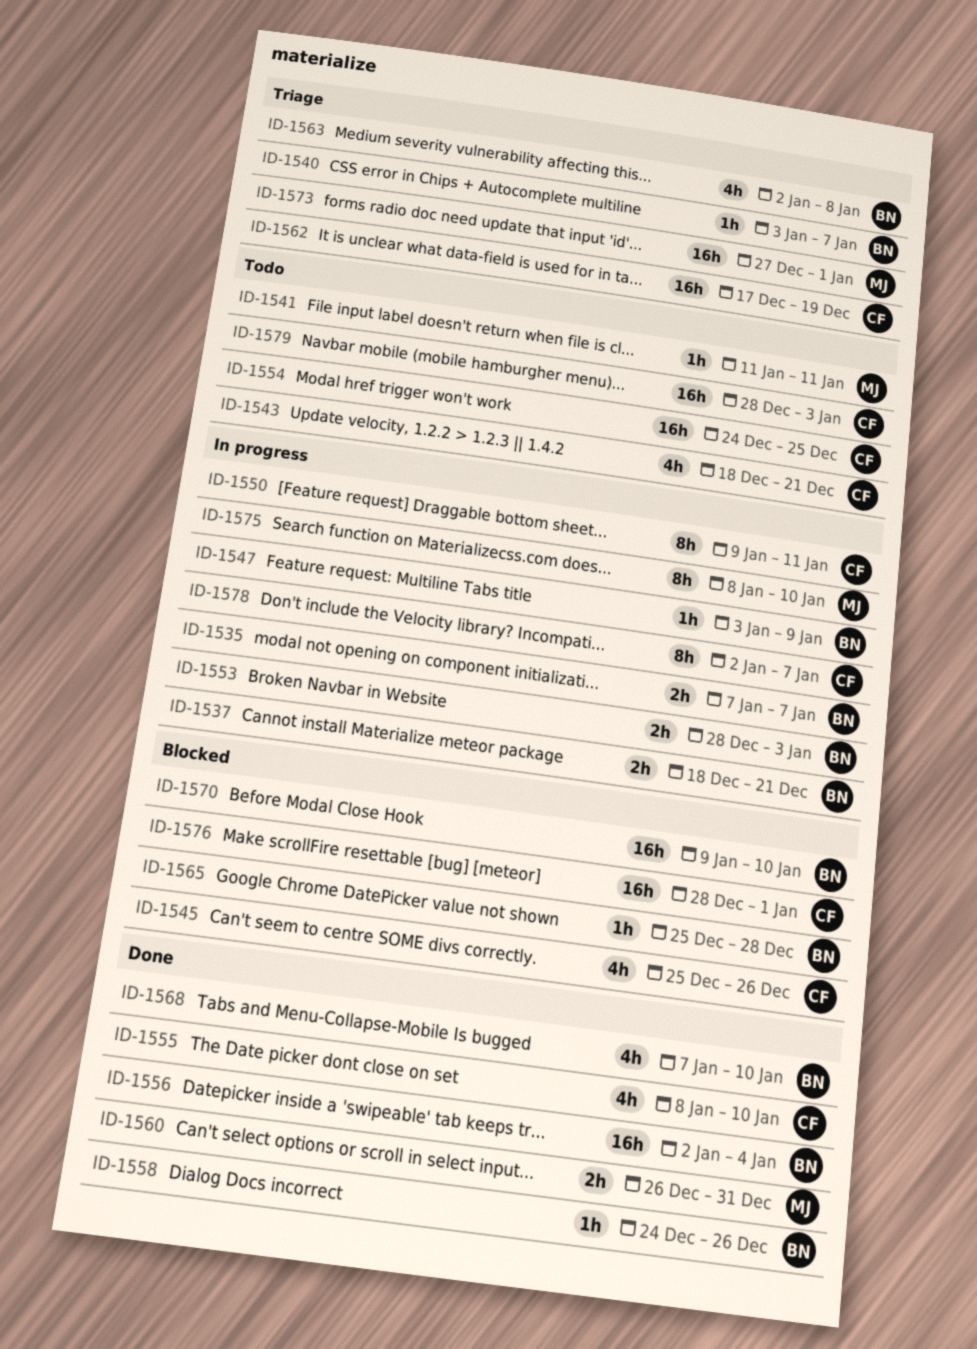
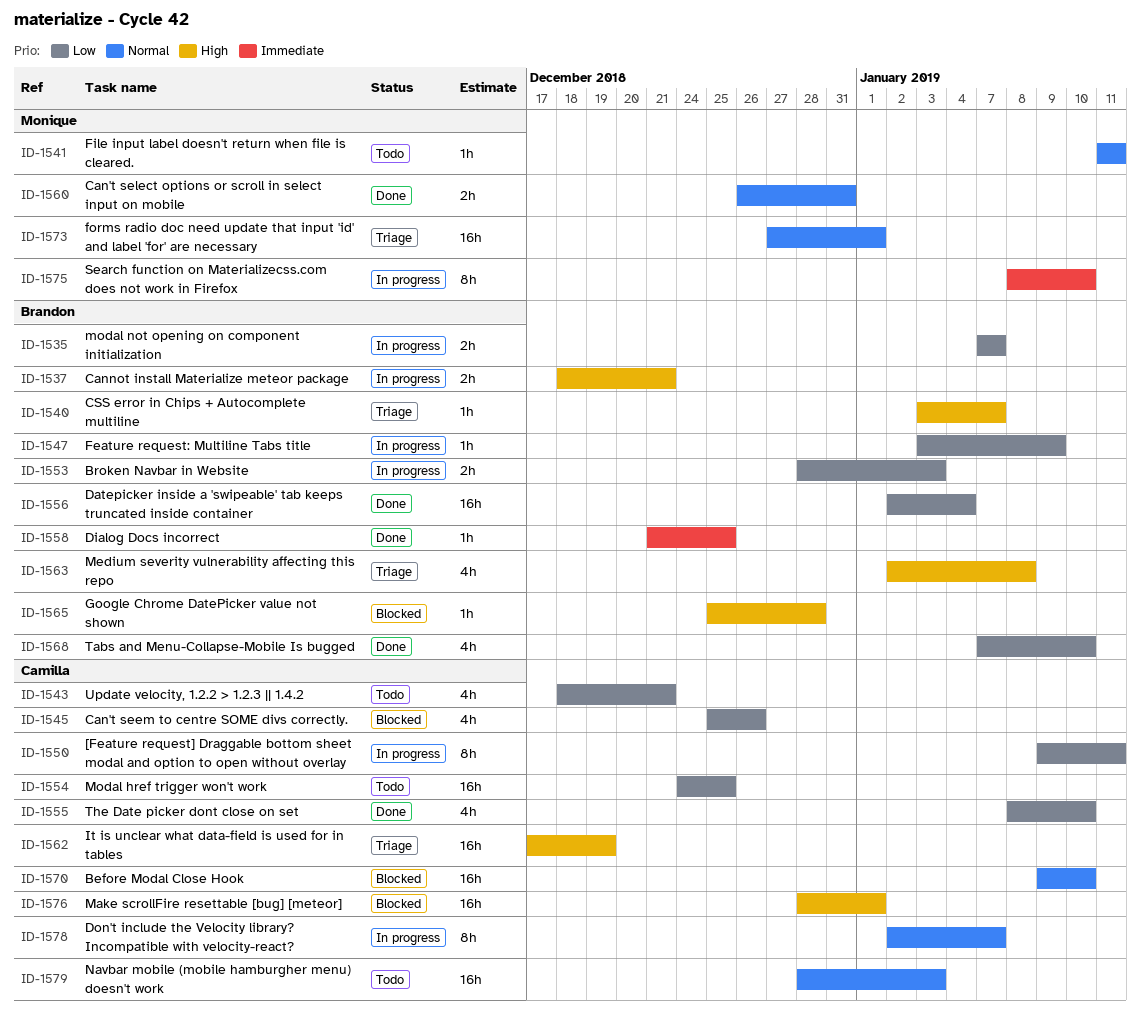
ID-1558, start: Dec 24 -> Dec 21
ID-1558, due: Dec 26 -> Dec 25
ID-1570, owner: Brandon -> Camilla

